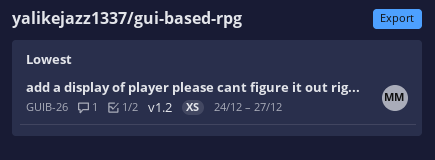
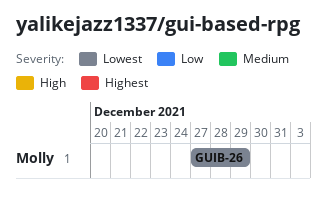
GUIB-26, start: Dec 24 -> Dec 27
GUIB-26, due: Dec 27 -> Dec 29

